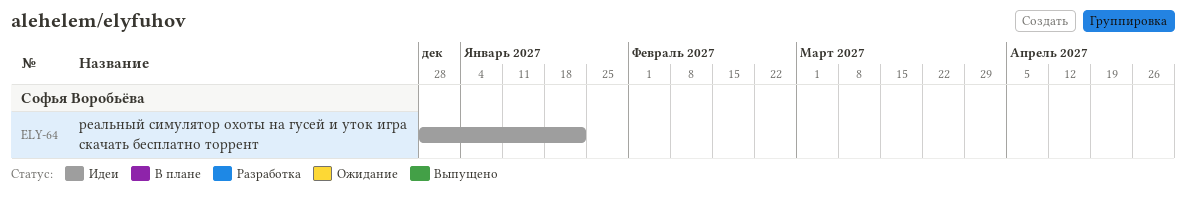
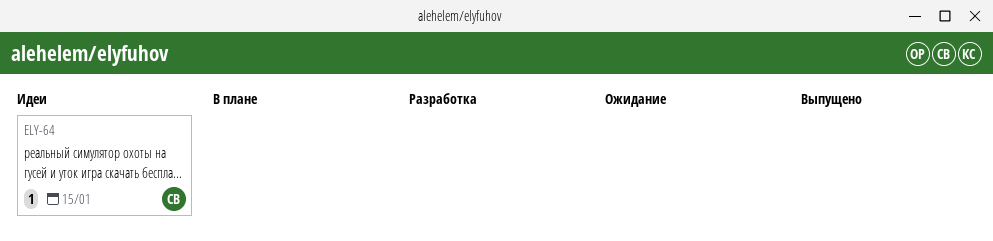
ELY-64, due: Jan 22 -> Jan 15

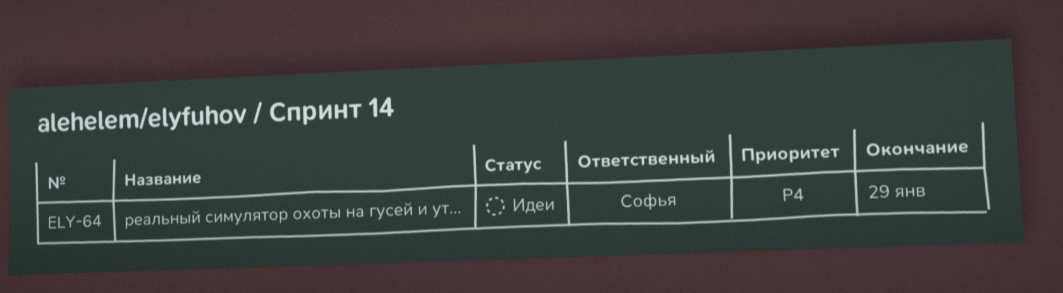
ELY-64, due: Jan 15 -> Jan 29

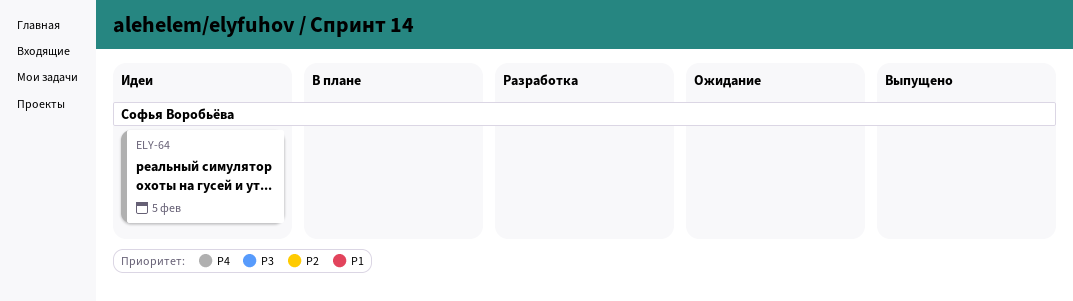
ELY-64, due: Jan 29 -> Feb 5

